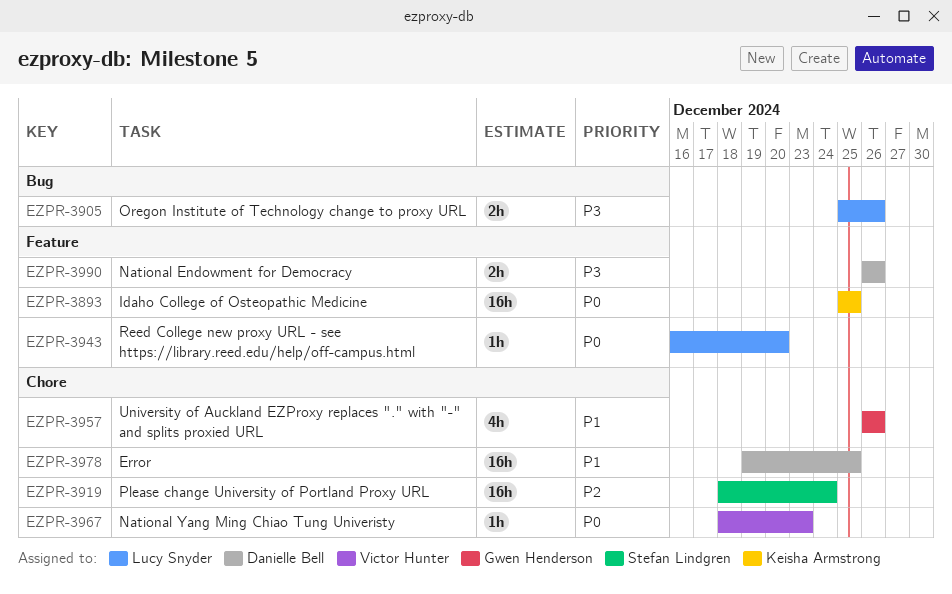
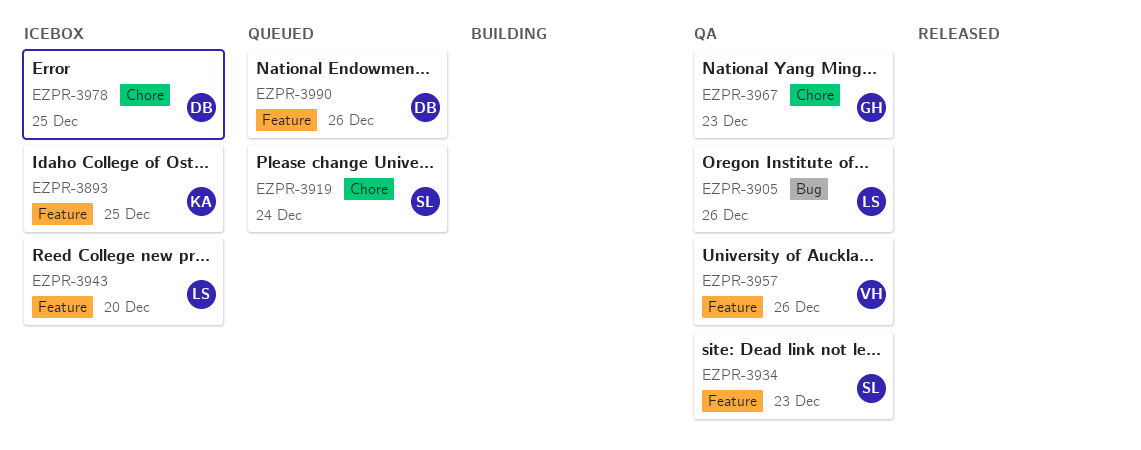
EZPR-3934: none -> present
EZPR-3957, owner: Gwen Henderson -> Victor Hunter
EZPR-3957, label: Chore -> Feature
EZPR-3967, owner: Victor Hunter -> Gwen Henderson

